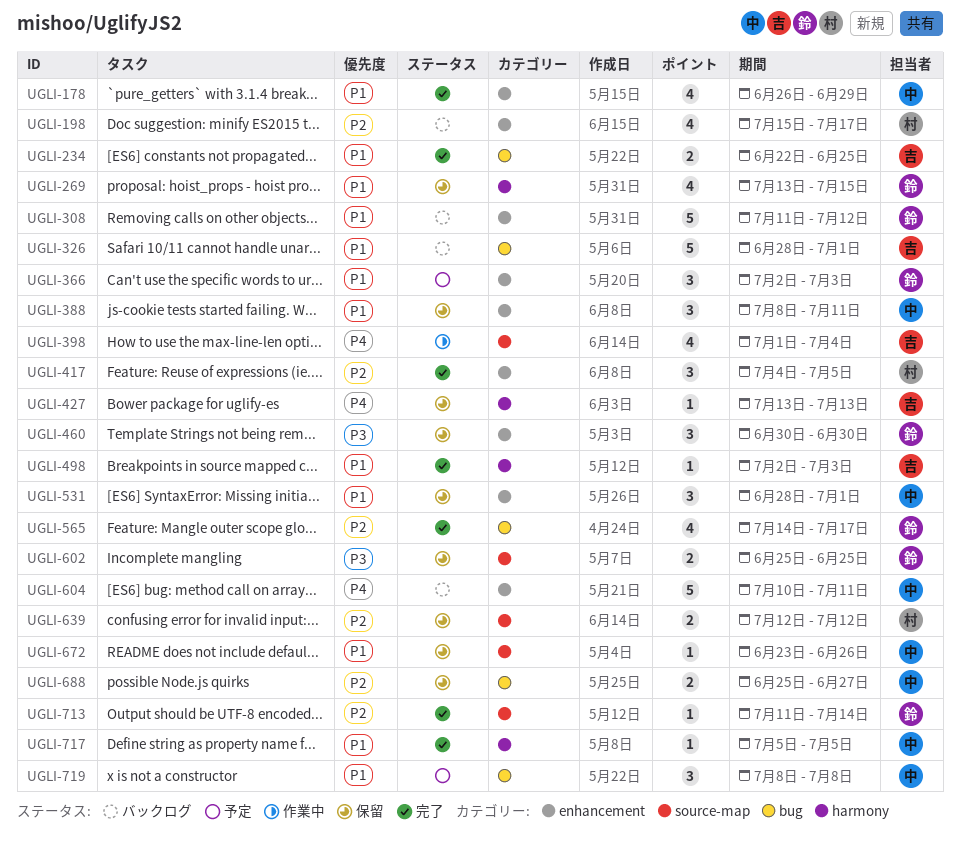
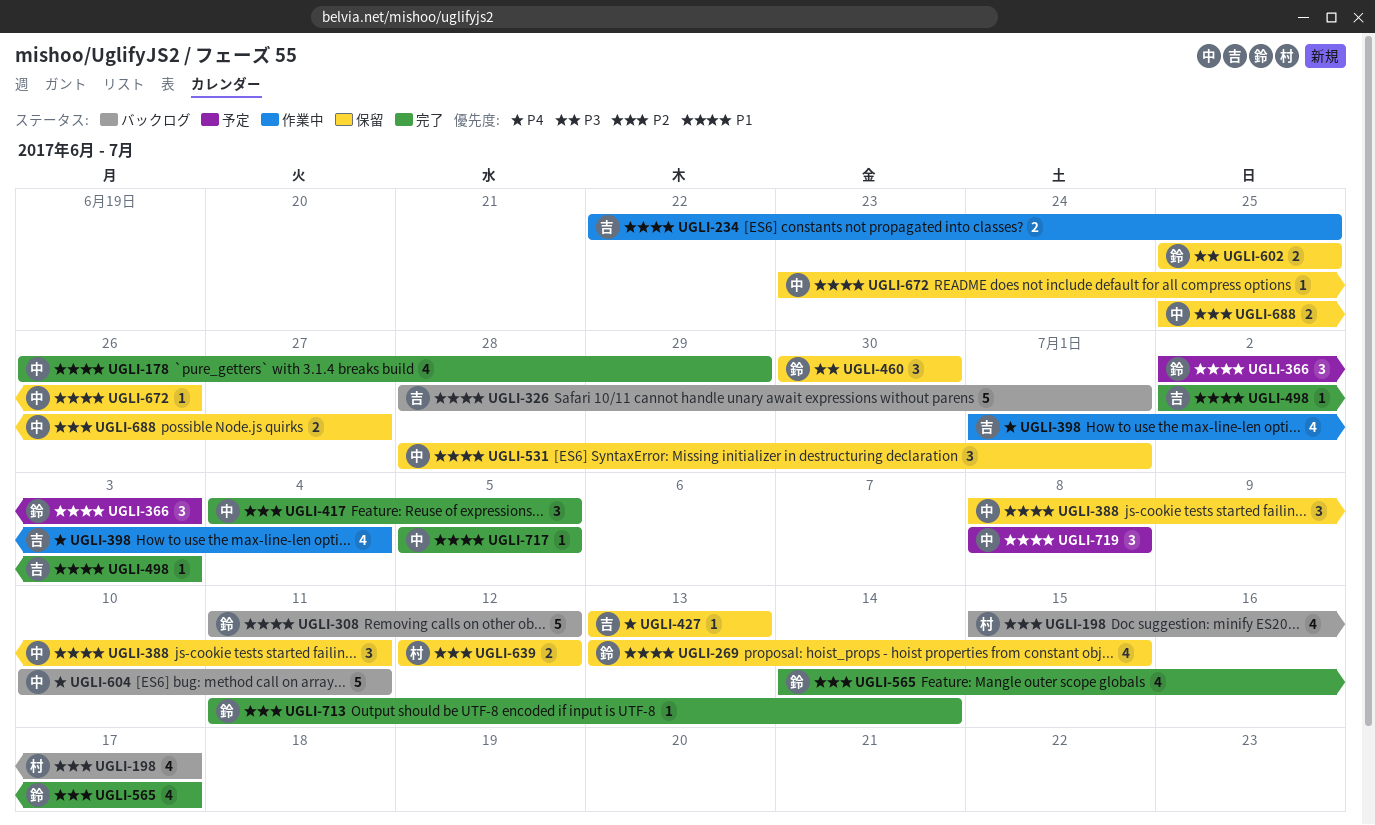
UGLI-234, status: 完了 -> 作業中
UGLI-417, owner: 村 -> 中

